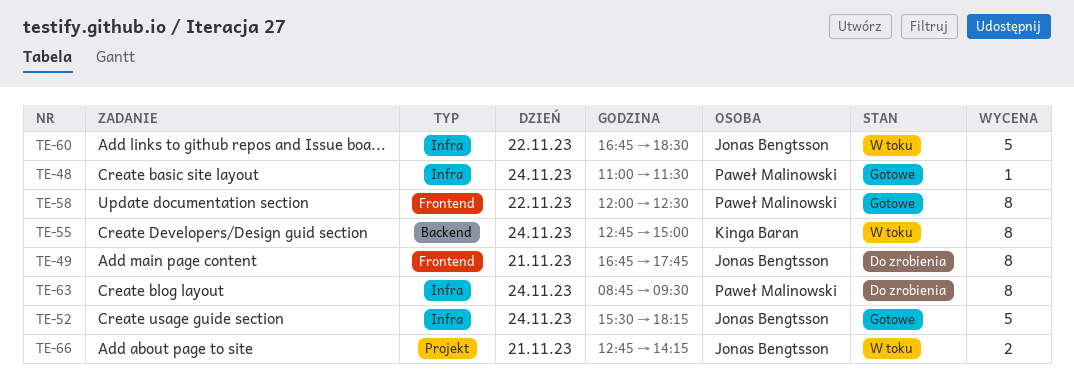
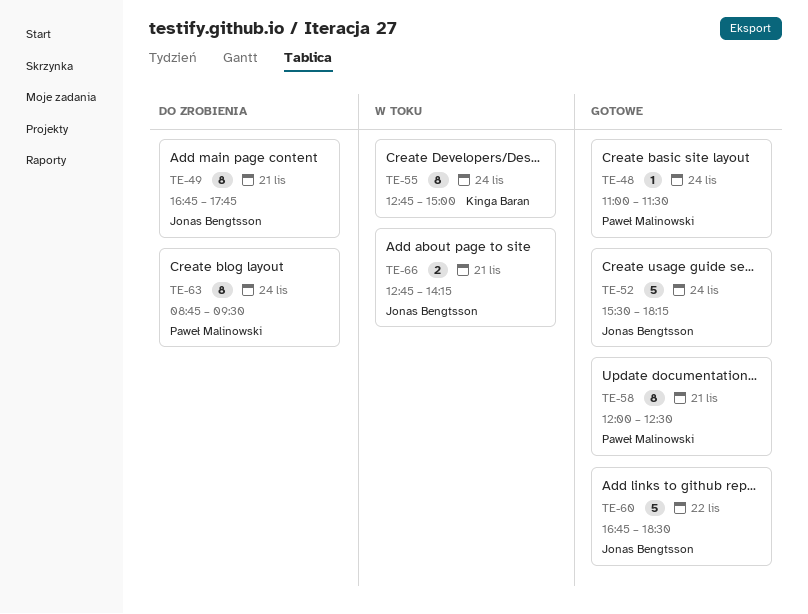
TE-58, day: Nov 22 -> Nov 21
TE-60, status: W toku -> Gotowe

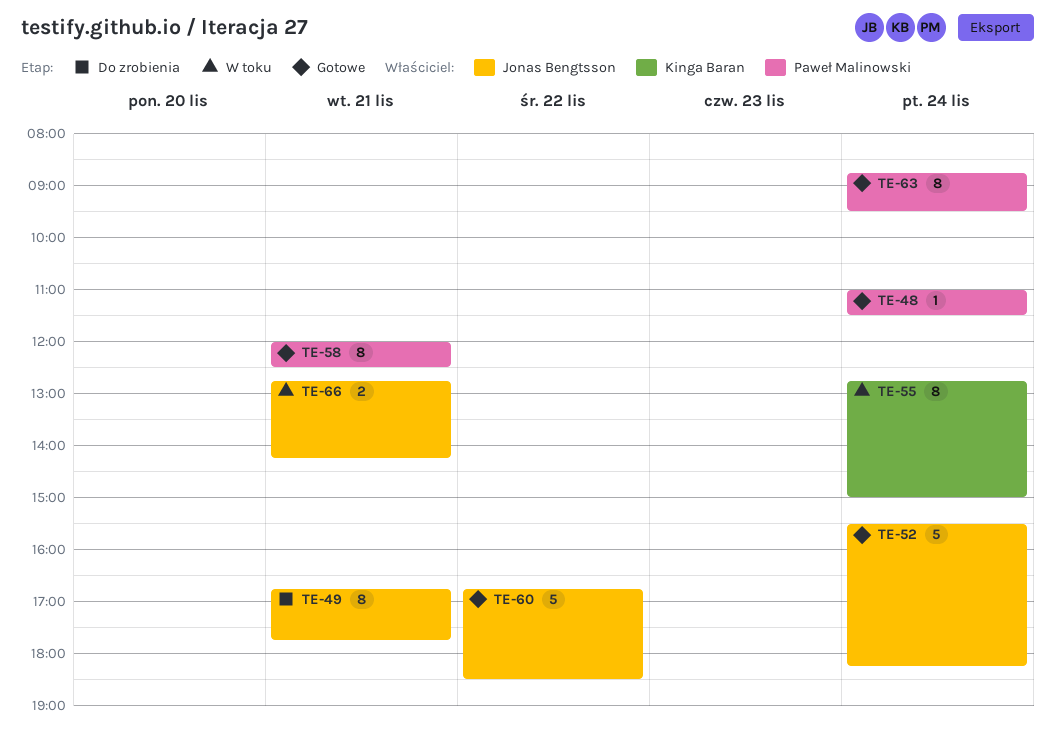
TE-63, status: Do zrobienia -> Gotowe

